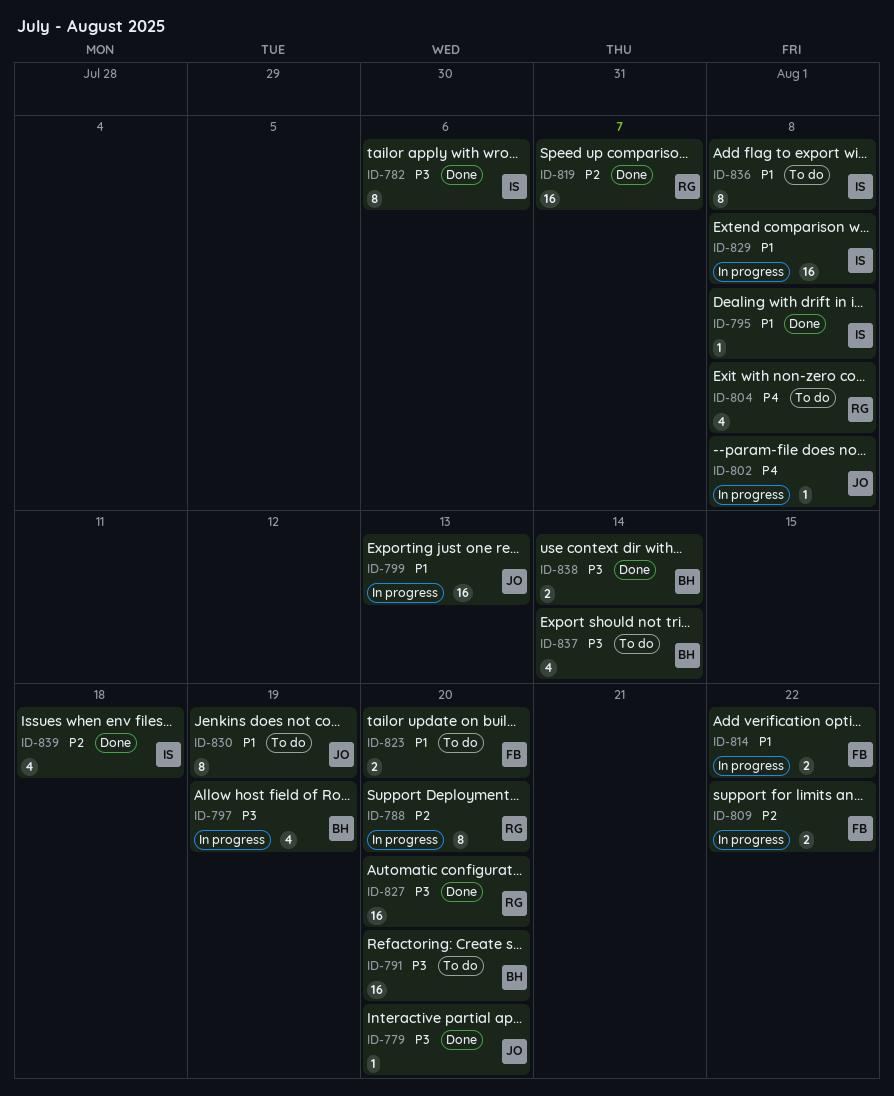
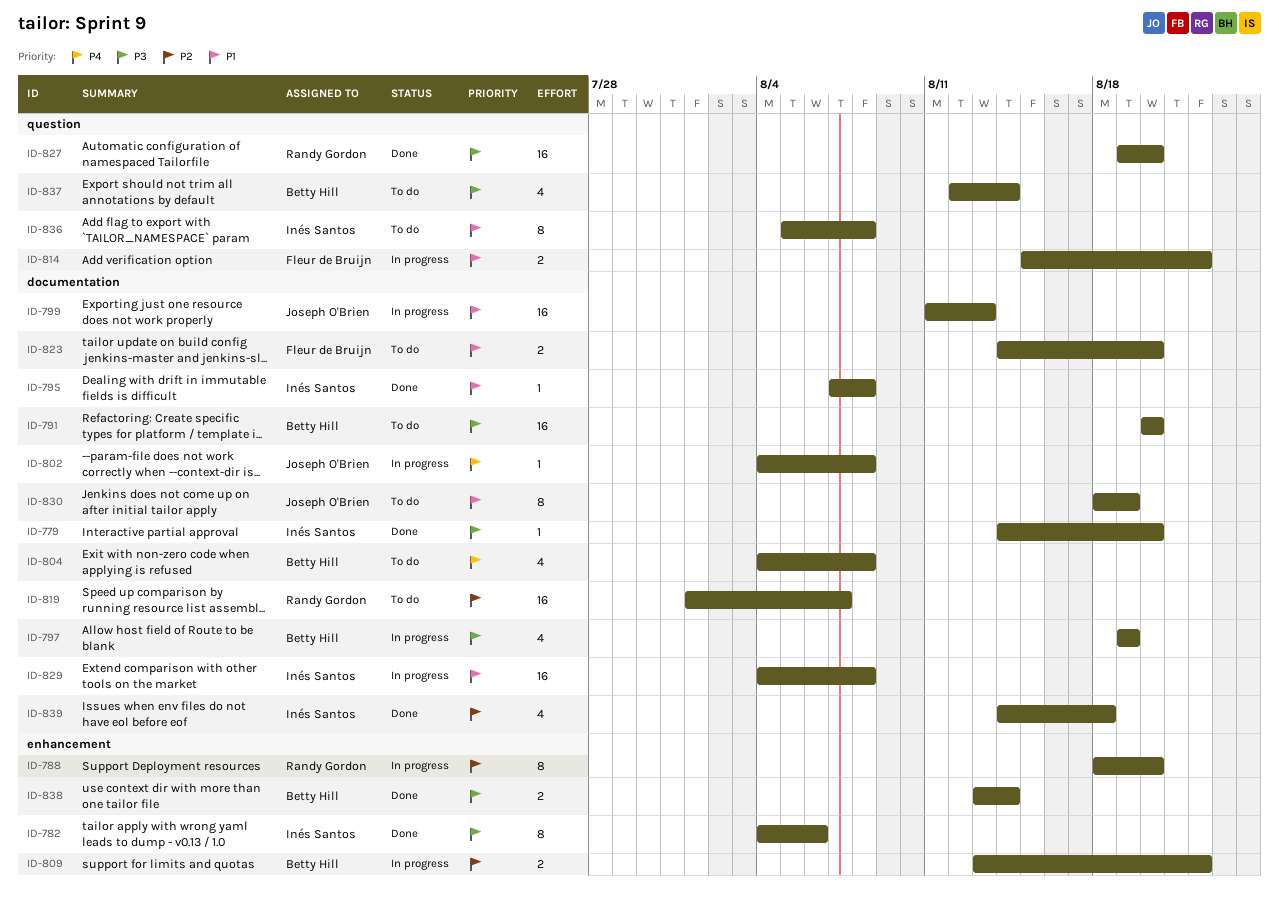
ID-779, owner: Joseph O'Brien -> Inés Santos
ID-804, owner: Randy Gordon -> Betty Hill
ID-809, owner: Fleur de Bruijn -> Betty Hill
ID-819, status: Done -> To do

